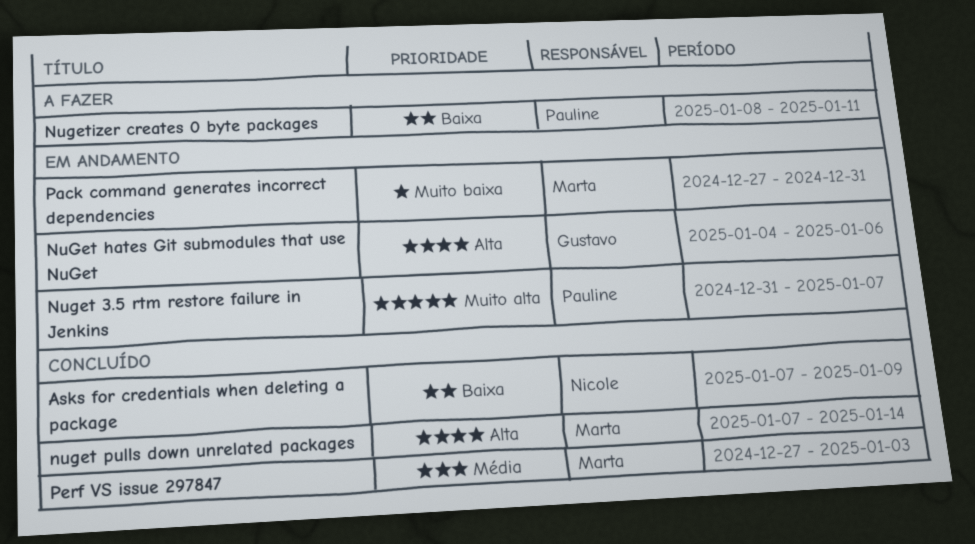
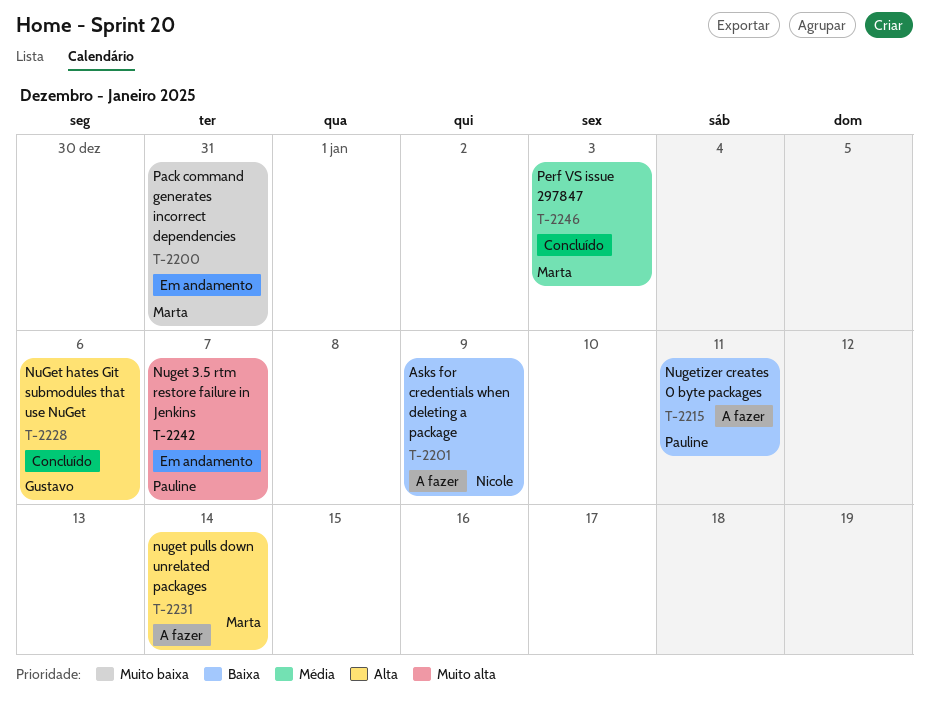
Asks for credentials when deleting a package, status: Concluído -> A fazer
NuGet hates Git submodules that use NuGet, status: Em andamento -> Concluído
nuget pulls down unrelated packages, status: Concluído -> A fazer

